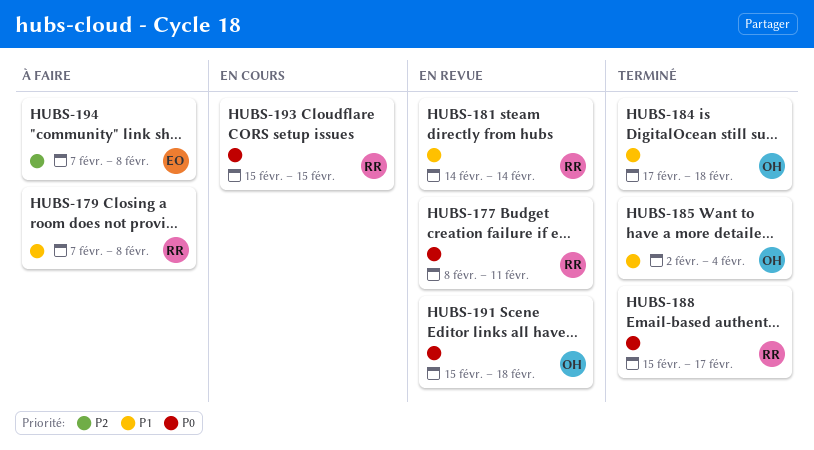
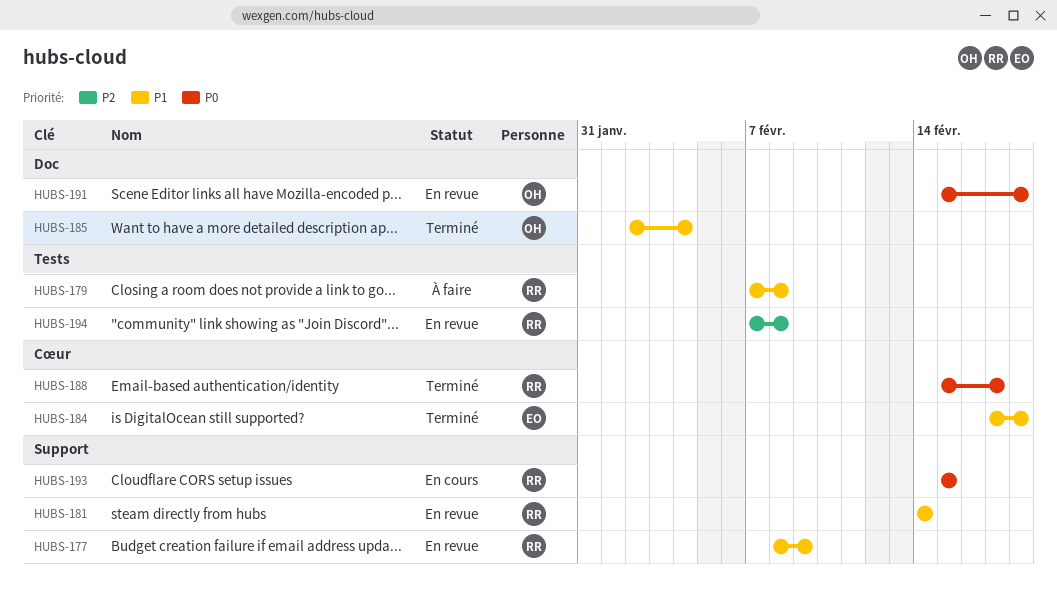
HUBS-177, priority: P0 -> P1
HUBS-177, due: Feb 11 -> Feb 9
HUBS-184, owner: OH -> EO
HUBS-194, status: À faire -> En revue
HUBS-194, owner: EO -> RR

